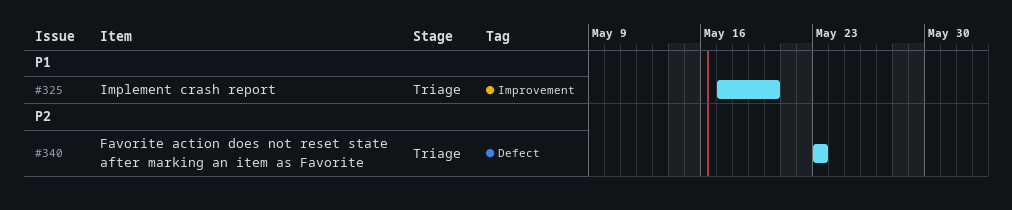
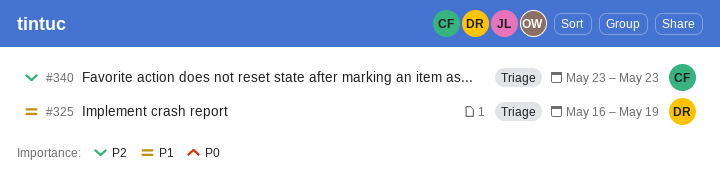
#325, start: May 17 -> May 16
#325, due: May 20 -> May 19

